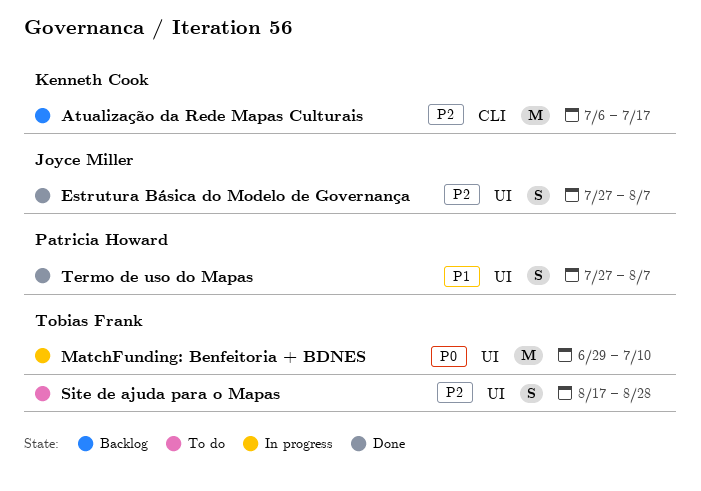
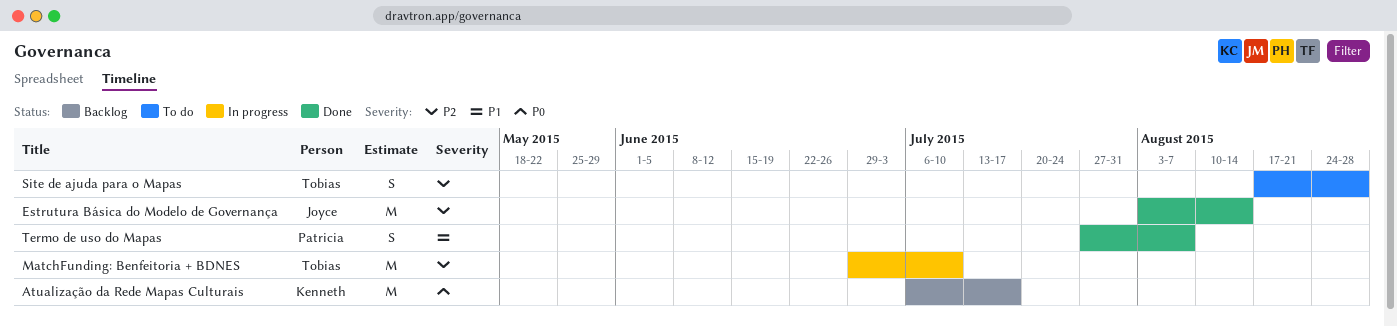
Atualização da Rede Mapas Culturais, priority: P2 -> P0
Estrutura Básica do Modelo de Governança, estimate: S -> M
Estrutura Básica do Modelo de Governança, start: Jul 27 -> Aug 3
Estrutura Básica do Modelo de Governança, due: Aug 7 -> Aug 14
MatchFunding: Benfeitoria + BDNES, priority: P0 -> P2

